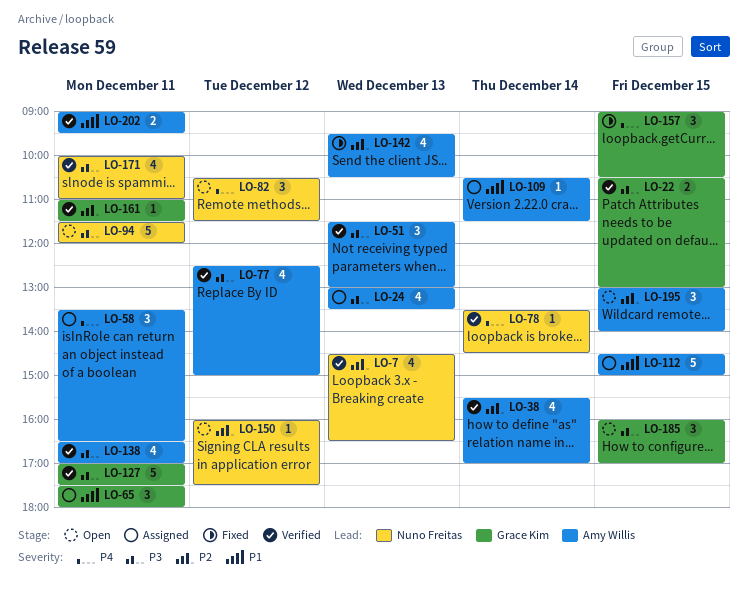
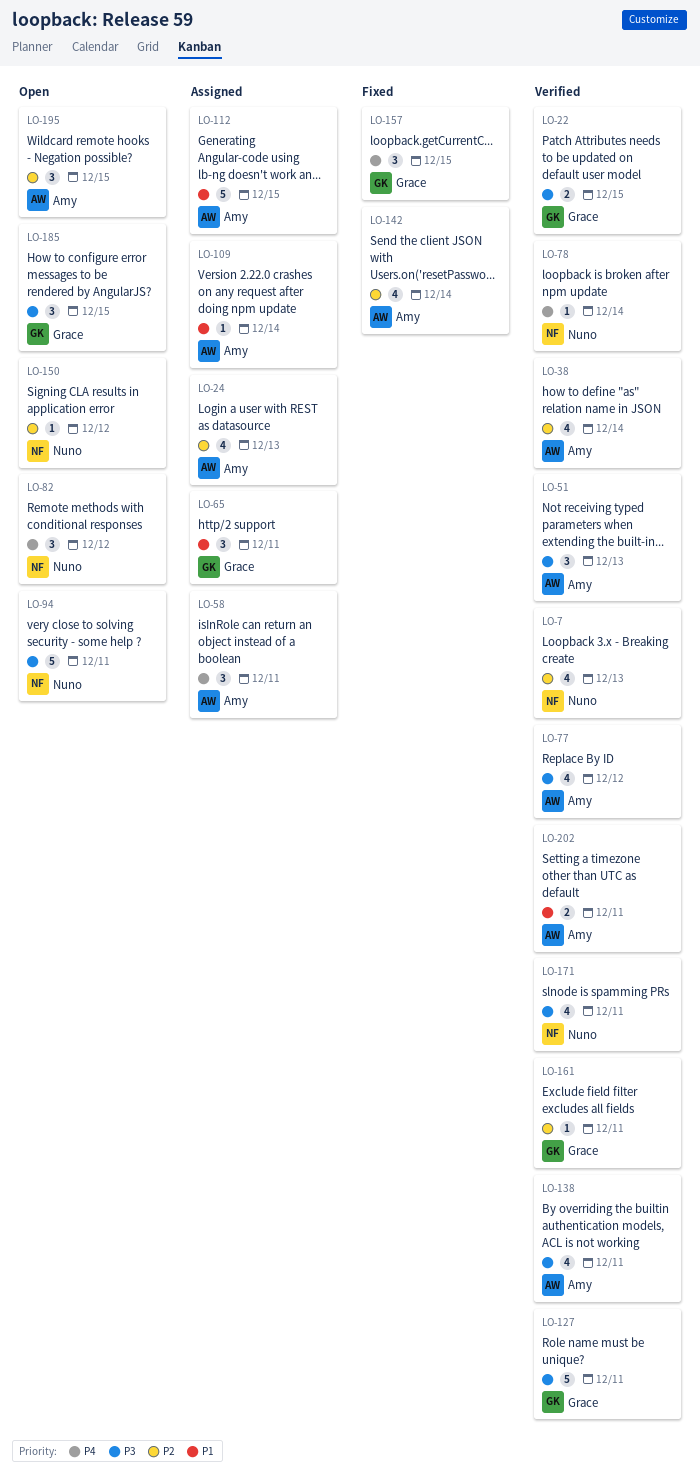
LO-24, priority: P3 -> P2
LO-142, day: Dec 13 -> Dec 14

